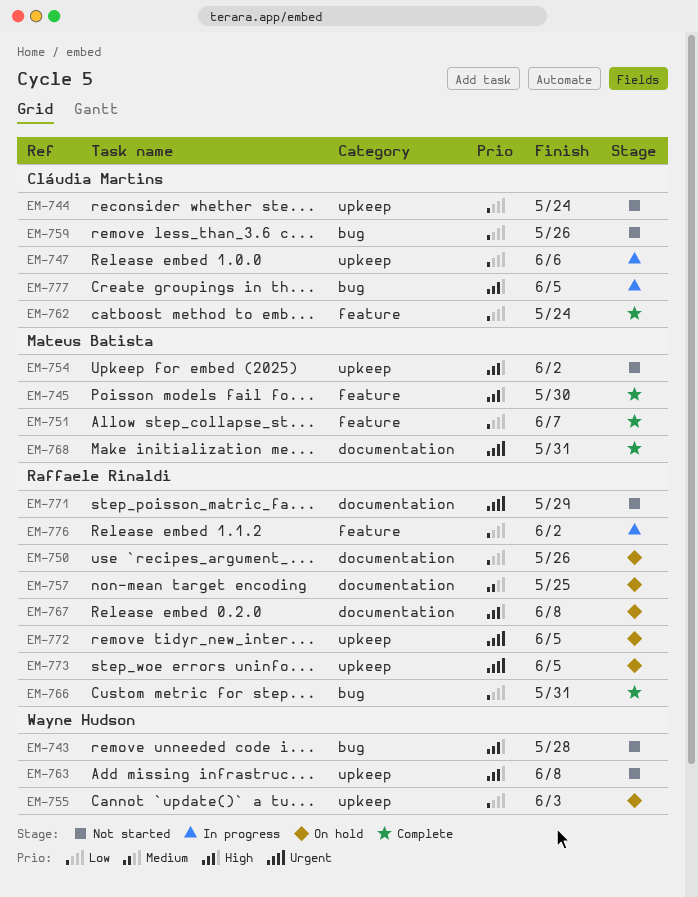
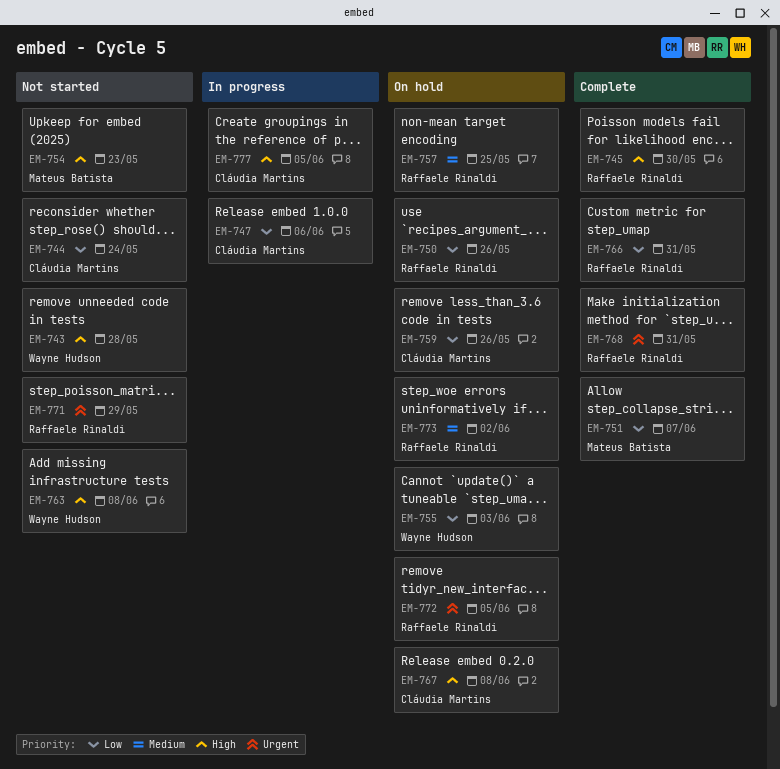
EM-745, owner: Mateus Batista -> Raffaele Rinaldi
EM-754, due: Jun 2 -> May 23
EM-759, status: Not started -> On hold
EM-762: present -> none
EM-767, owner: Raffaele Rinaldi -> Cláudia Martins
EM-768, owner: Mateus Batista -> Raffaele Rinaldi
EM-773, priority: Urgent -> Medium
EM-773, due: Jun 5 -> Jun 2
EM-776: present -> none

